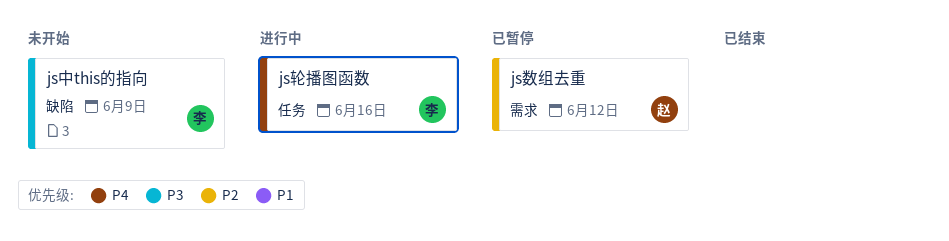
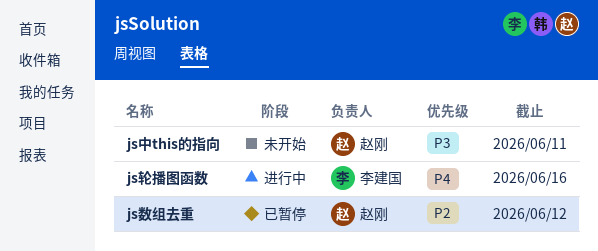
js中this的指向, owner: 李建国 -> 赵刚
js中this的指向, due: Jun 9 -> Jun 11

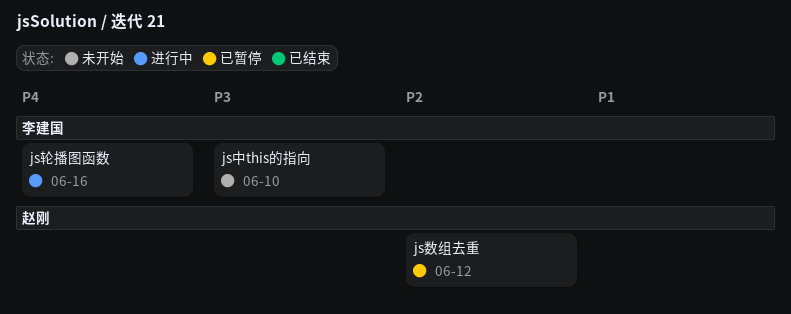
js中this的指向, owner: 赵刚 -> 李建国
js中this的指向, due: Jun 11 -> Jun 10

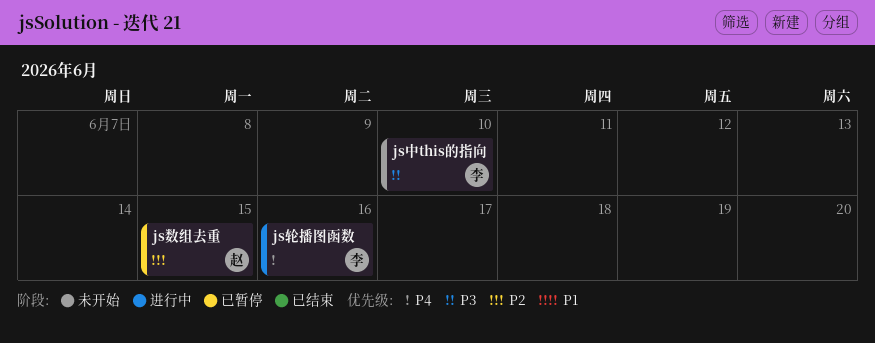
js数组去重, due: Jun 12 -> Jun 15

